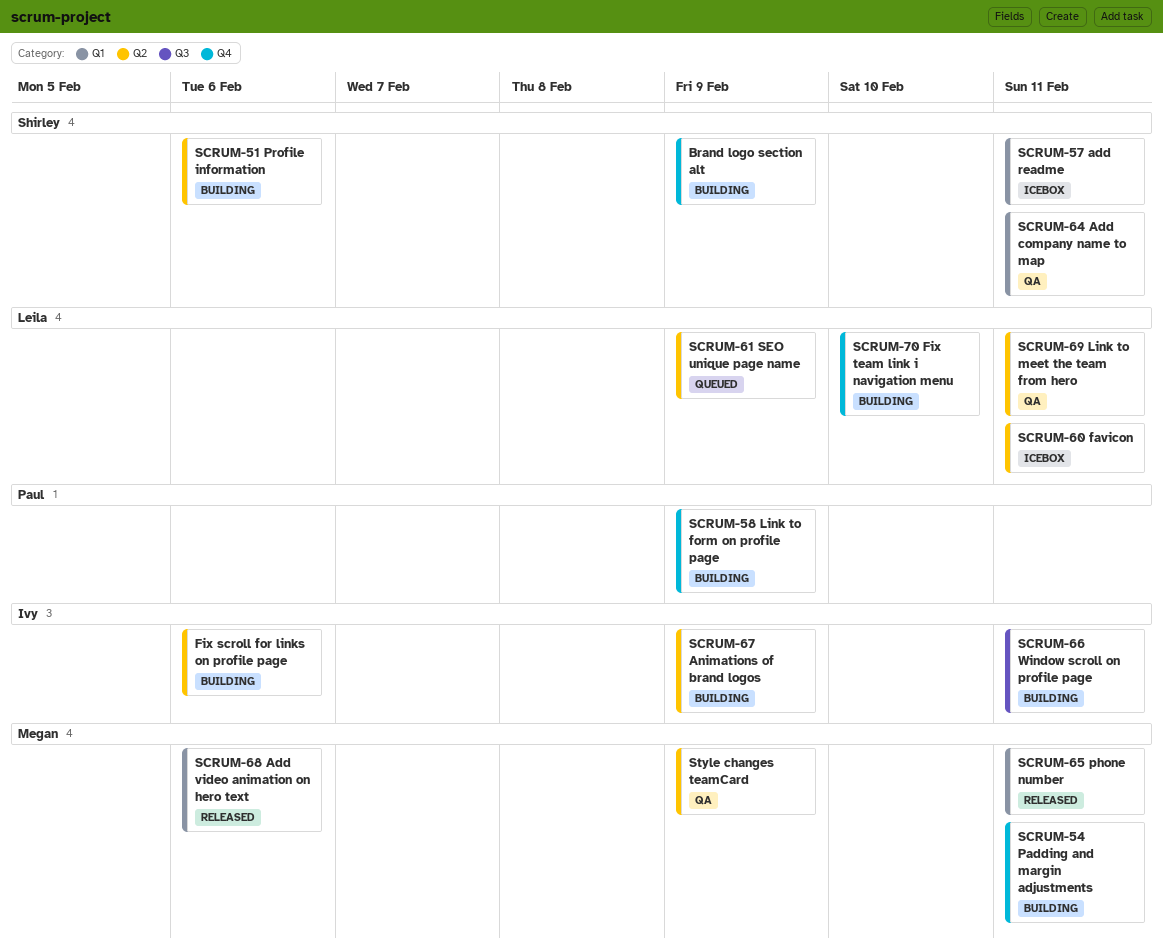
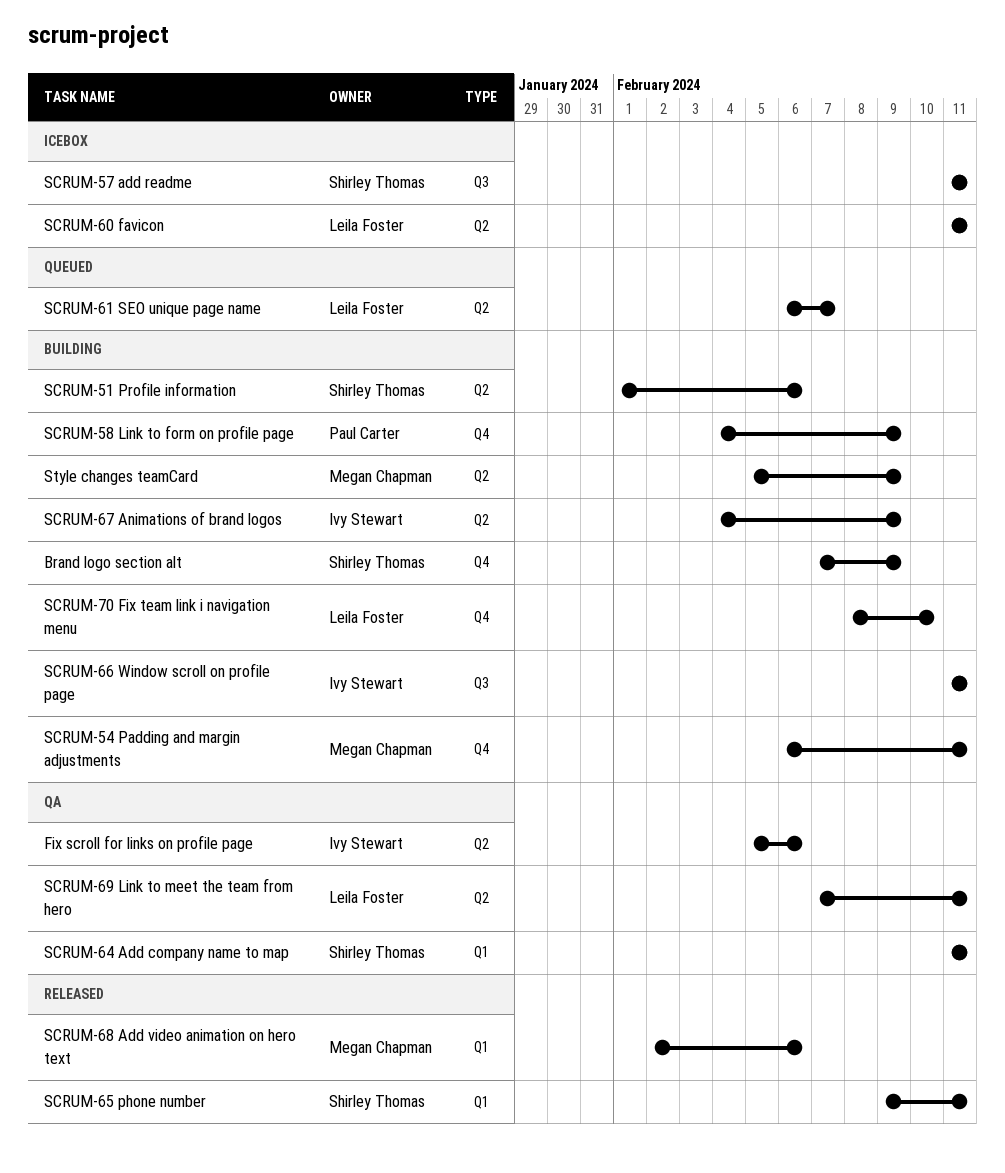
Fix scroll for links on profile page, status: Building -> QA
SCRUM-57 add readme, label: Q1 -> Q3
SCRUM-61 SEO unique page name, due: Feb 9 -> Feb 7
SCRUM-65 phone number, owner: Megan Chapman -> Shirley Thomas
Style changes teamCard, status: QA -> Building

